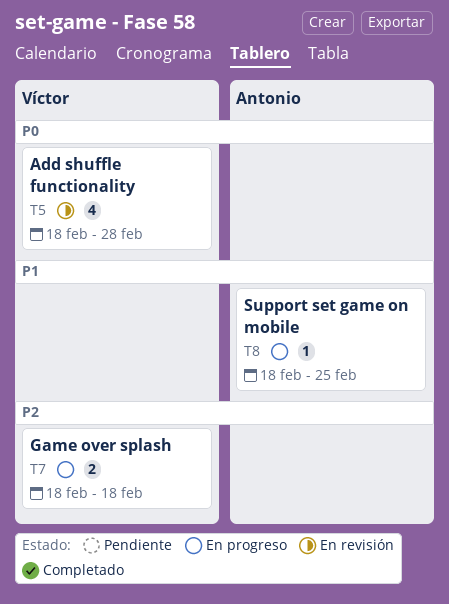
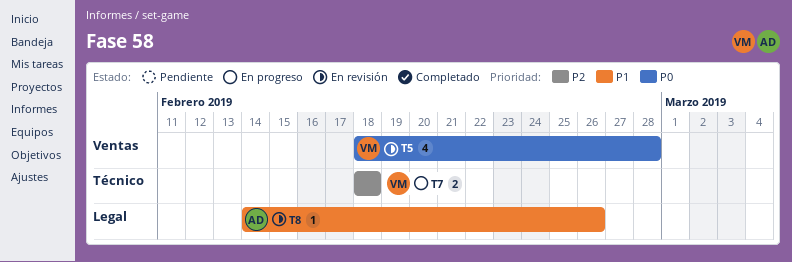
T8, status: En progreso -> En revisión
T8, start: Feb 18 -> Feb 14
T8, due: Feb 25 -> Feb 26

